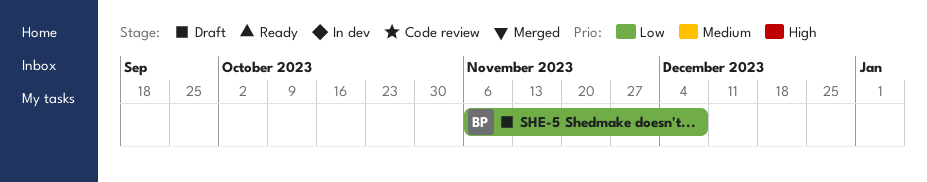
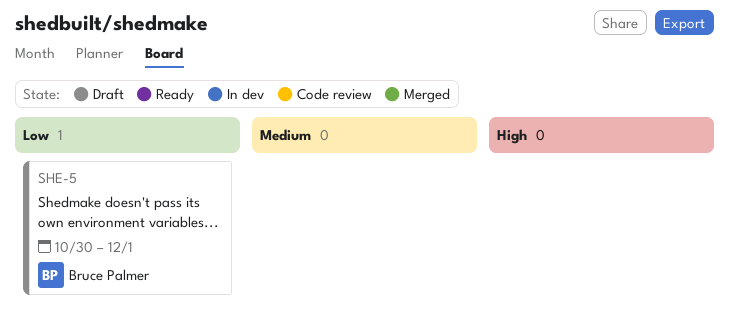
SHE-5, start: Nov 6 -> Oct 30
SHE-5, due: Dec 8 -> Dec 1

